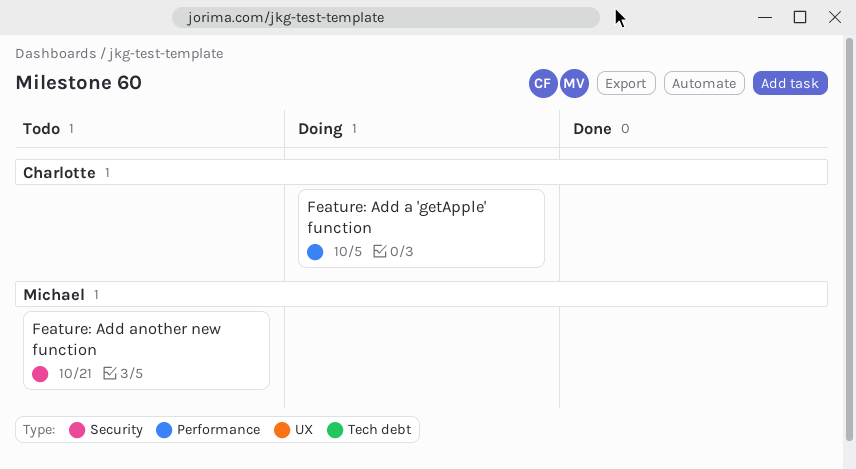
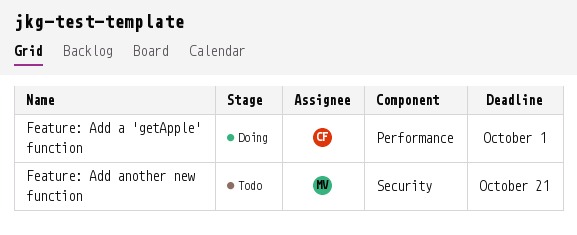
Feature: Add a 'getApple' function, due: Oct 5 -> Oct 1

